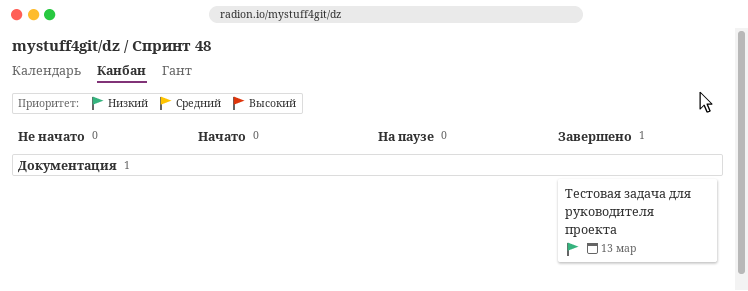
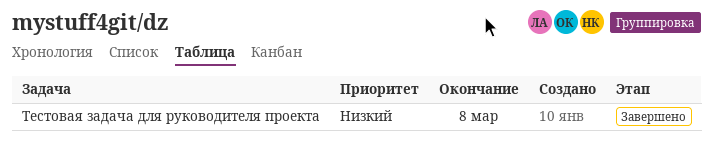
Тестовая задача для руководителя проекта, due: Mar 13 -> Mar 8

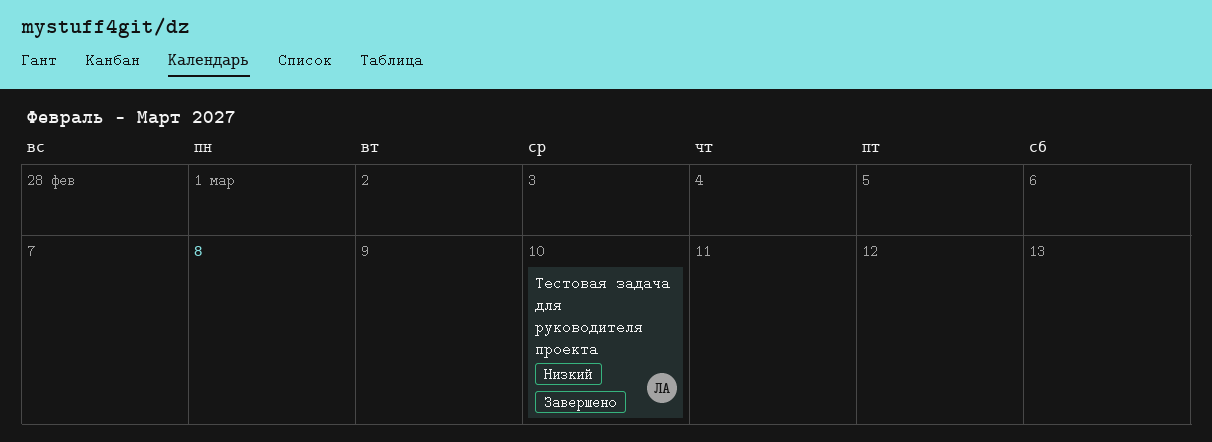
Тестовая задача для руководителя проекта, due: Mar 8 -> Mar 10

